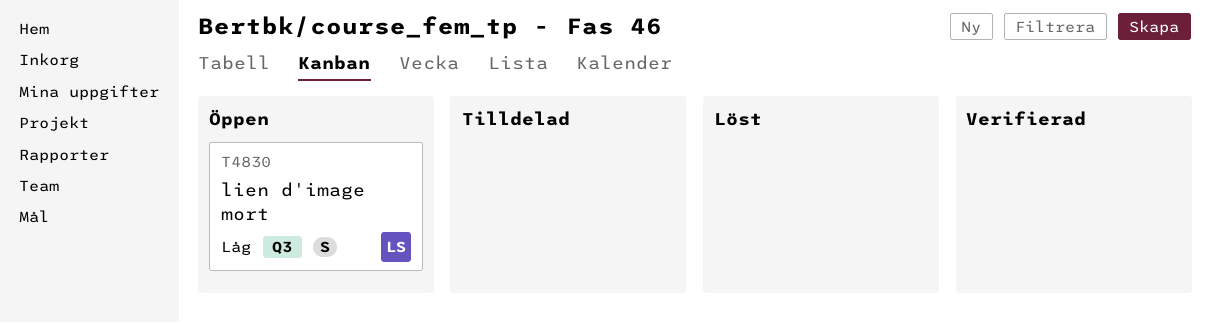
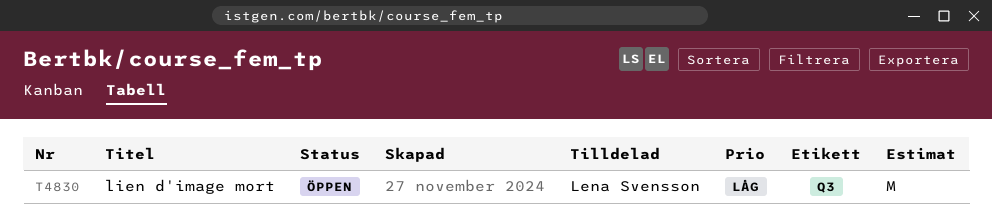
T4830, estimate: S -> M

